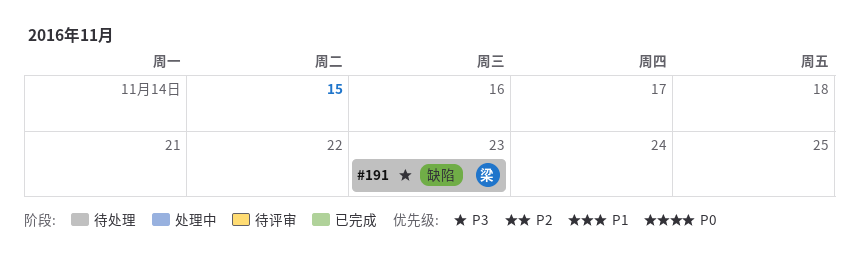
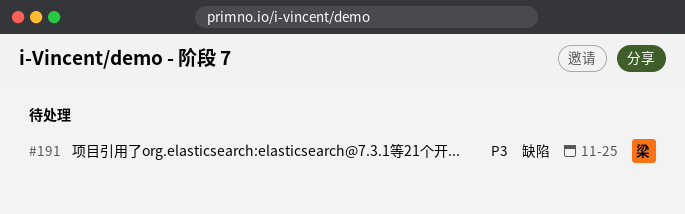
#191, due: Nov 23 -> Nov 25

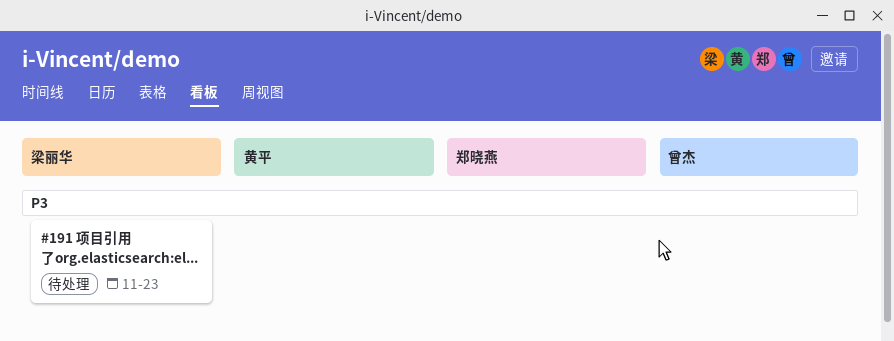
#191, due: Nov 25 -> Nov 23

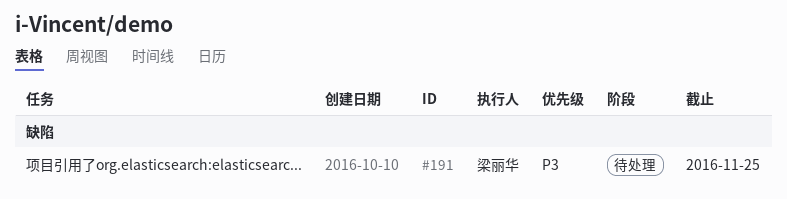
#191, due: Nov 23 -> Nov 25

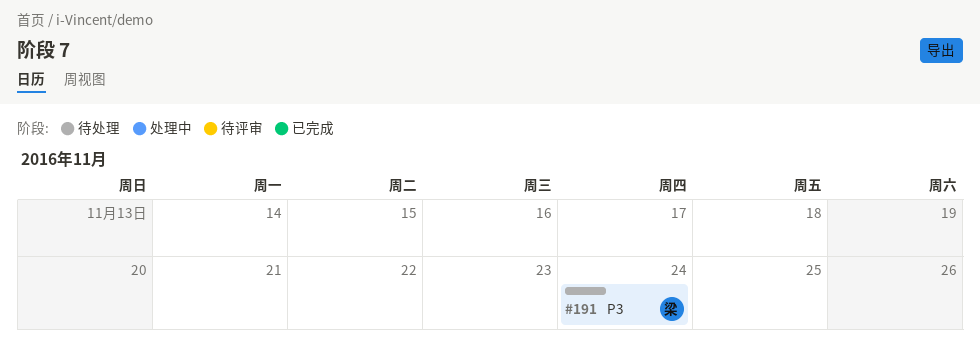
#191, due: Nov 25 -> Nov 24

